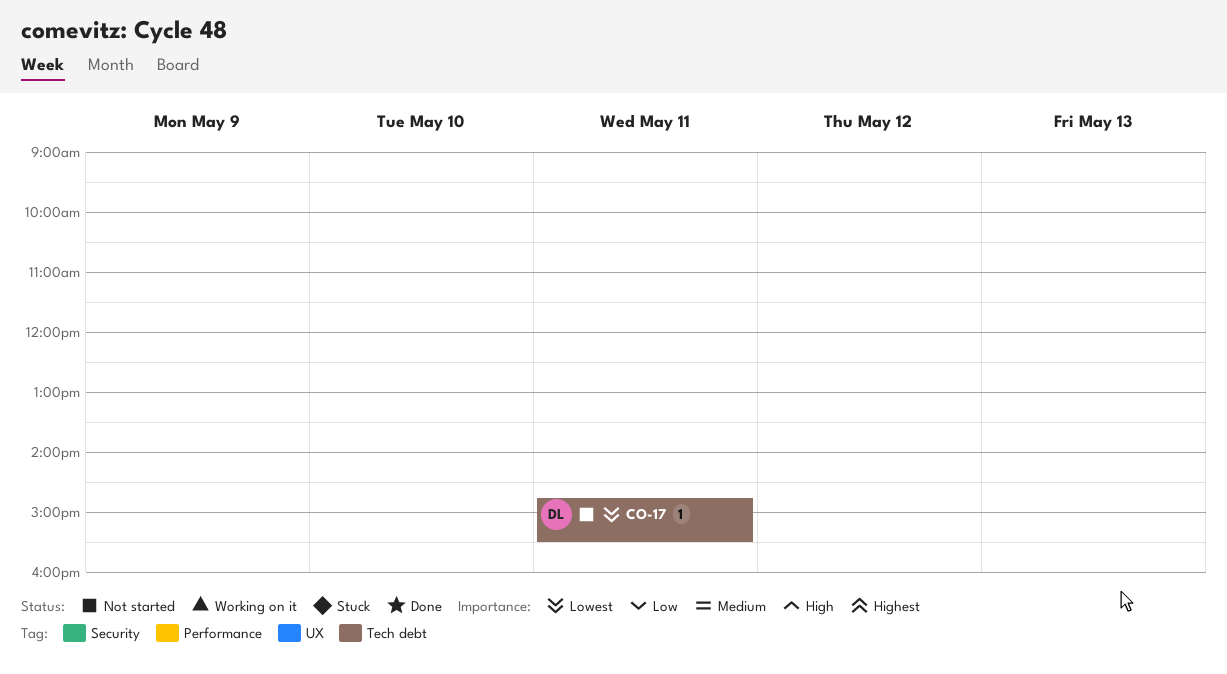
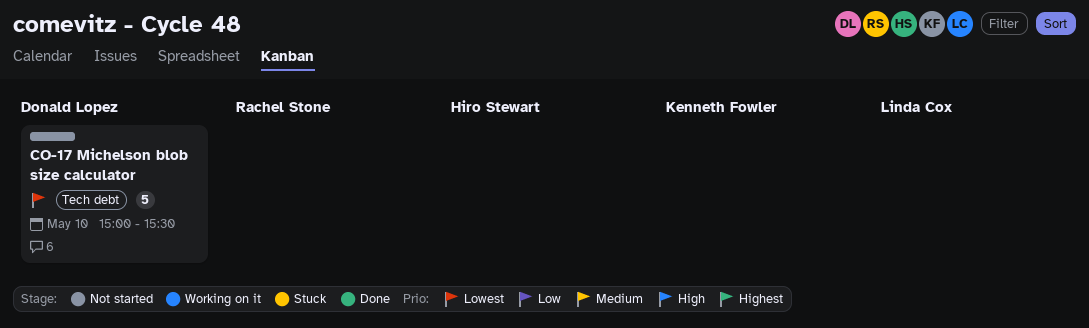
CO-17, estimate: 1 -> 5
CO-17, day: May 11 -> May 10
CO-17, begins: 14:45 -> 15:00

